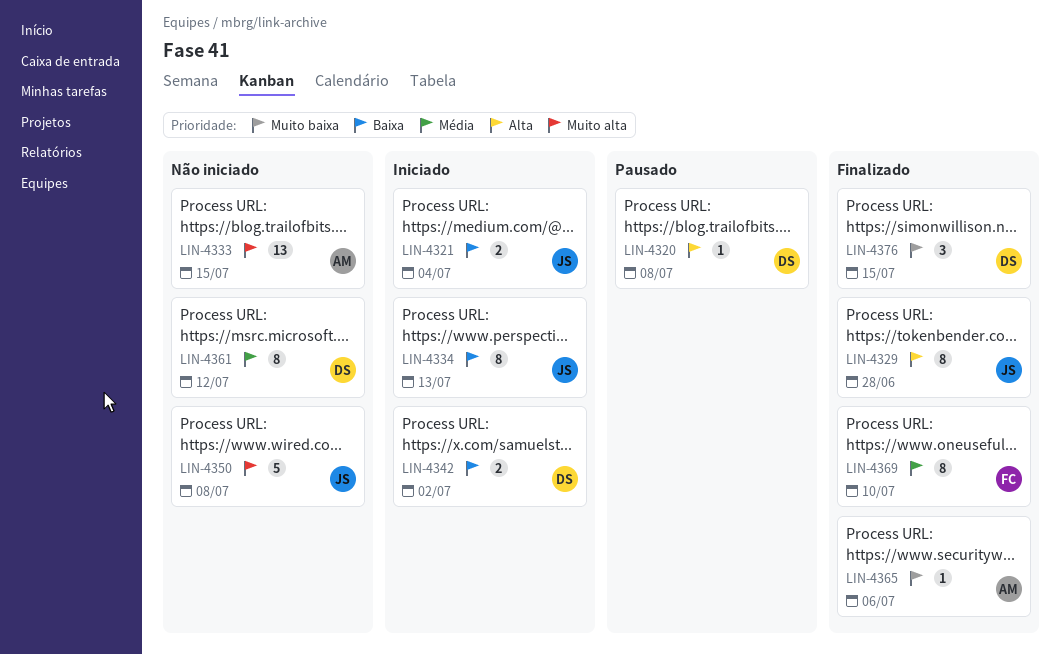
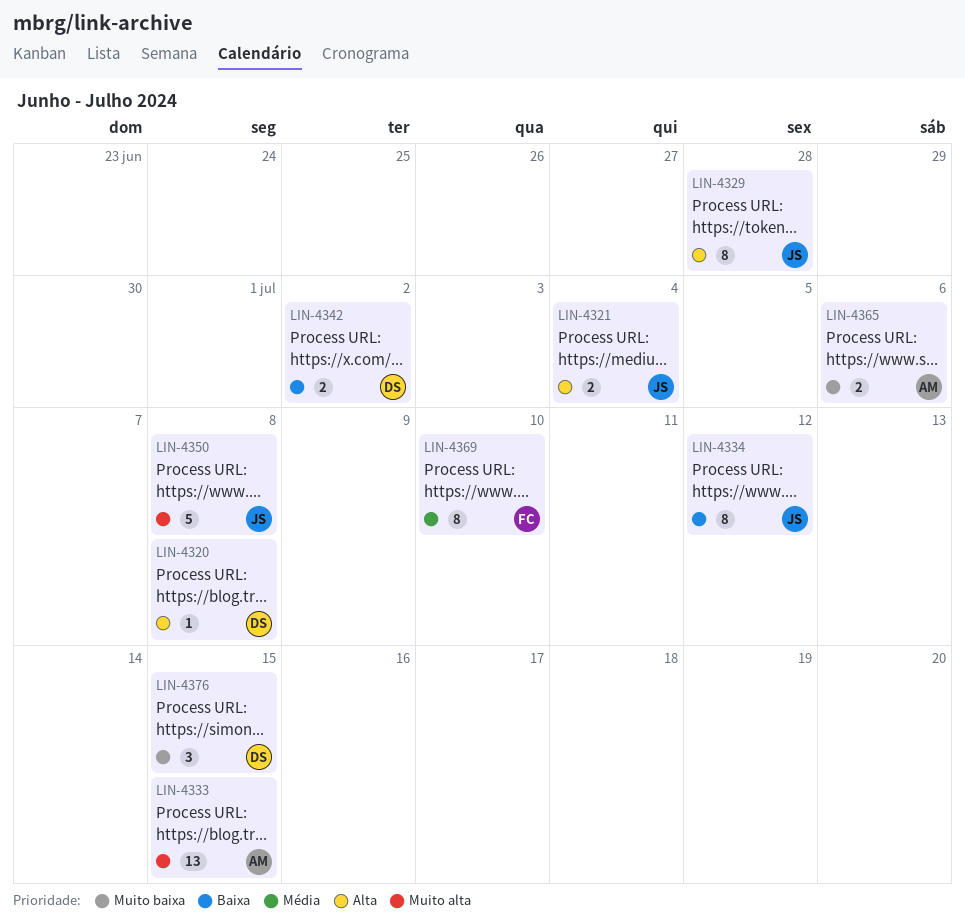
LIN-4321, priority: Baixa -> Alta
LIN-4334, due: Jul 13 -> Jul 12
LIN-4361: present -> none
LIN-4365, estimate: 1 -> 2

